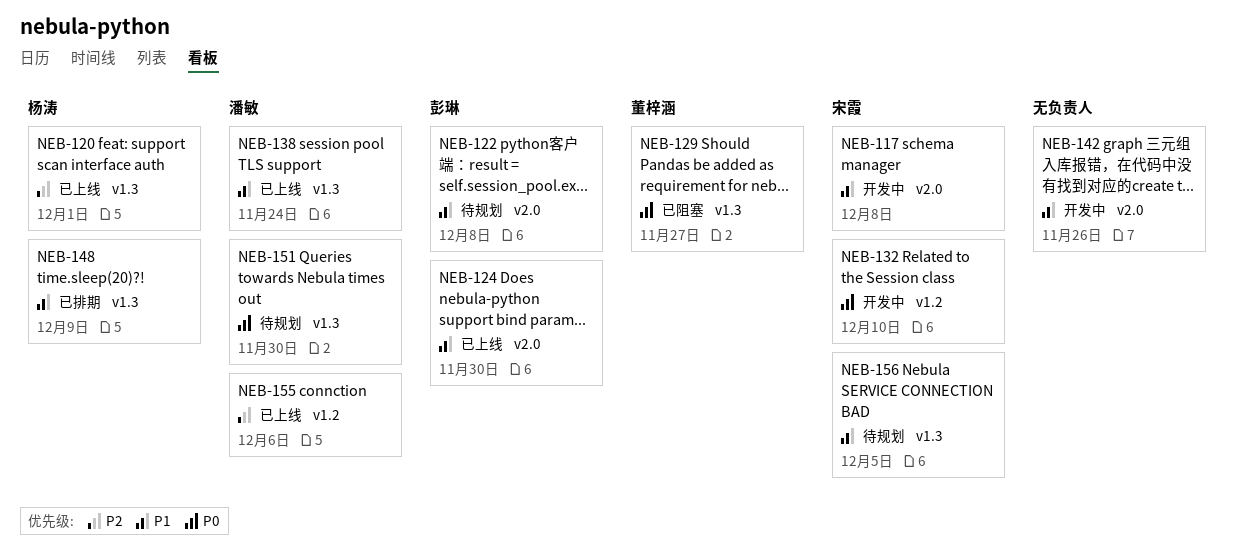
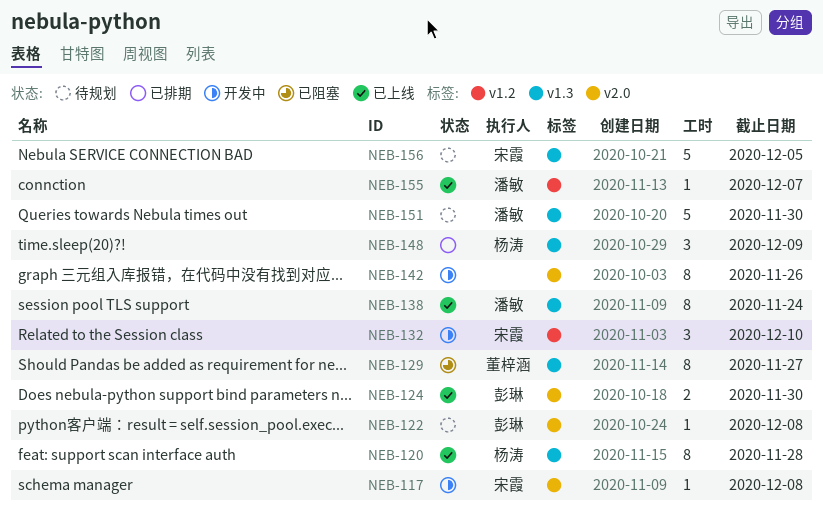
NEB-120, due: Dec 1 -> Nov 28
NEB-155, due: Dec 6 -> Dec 7

